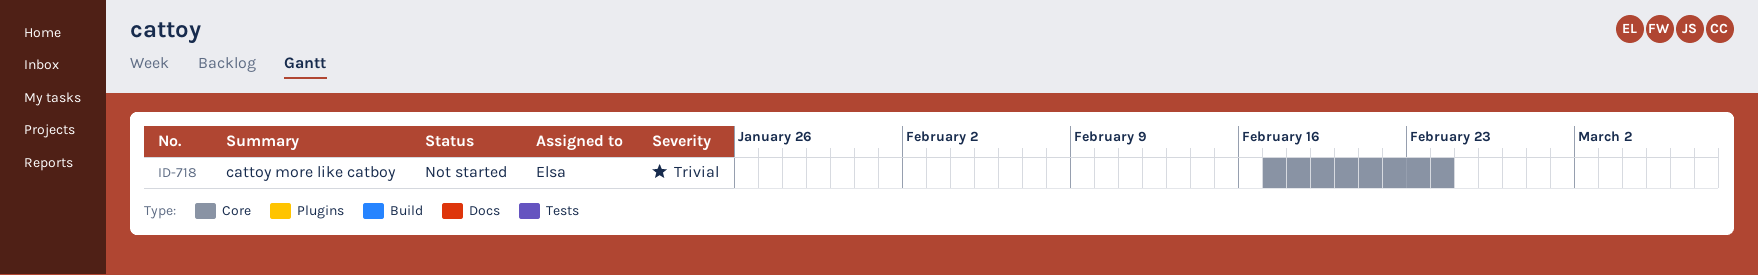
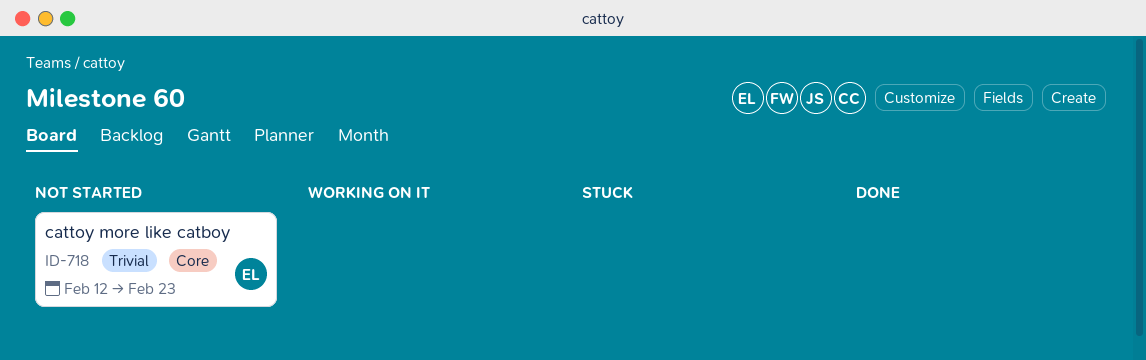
ID-718, start: Feb 17 -> Feb 12
ID-718, due: Feb 24 -> Feb 23

